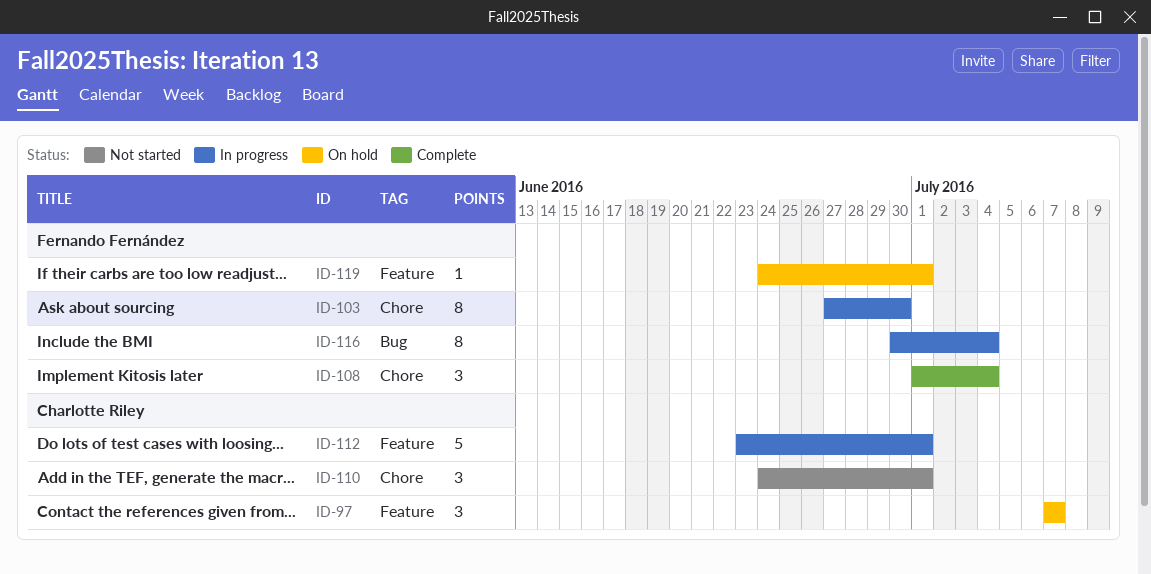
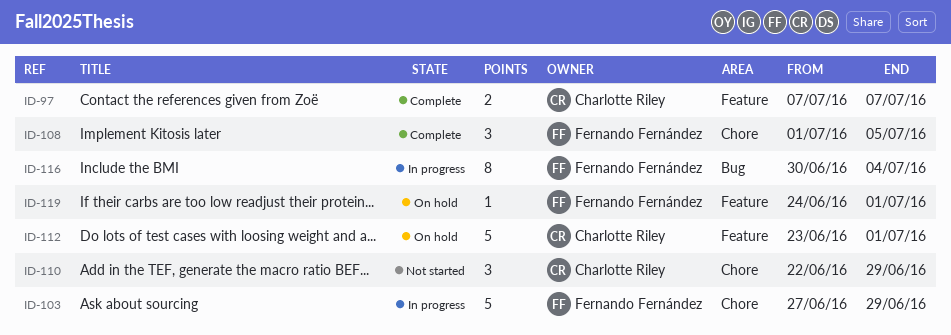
ID-97, status: On hold -> Complete
ID-97, estimate: 3 -> 2
ID-103, estimate: 8 -> 5
ID-103, due: Jun 30 -> Jun 29
ID-108, due: Jul 4 -> Jul 5
ID-110, start: Jun 24 -> Jun 22
ID-110, due: Jul 1 -> Jun 29
ID-112, status: In progress -> On hold

